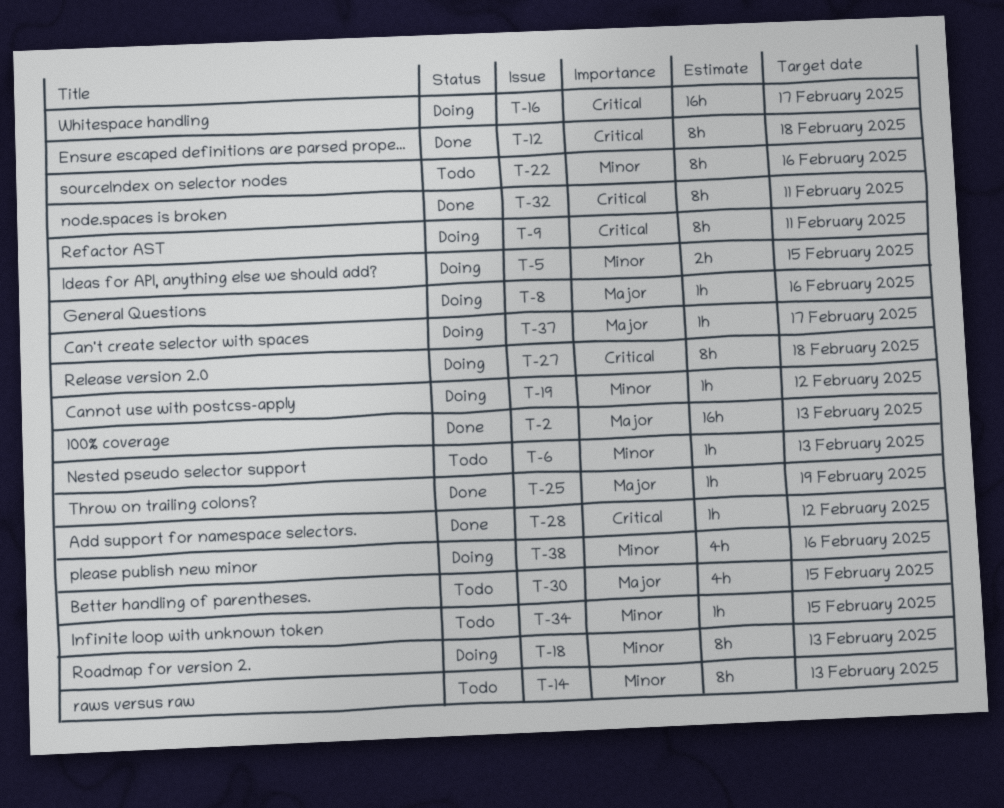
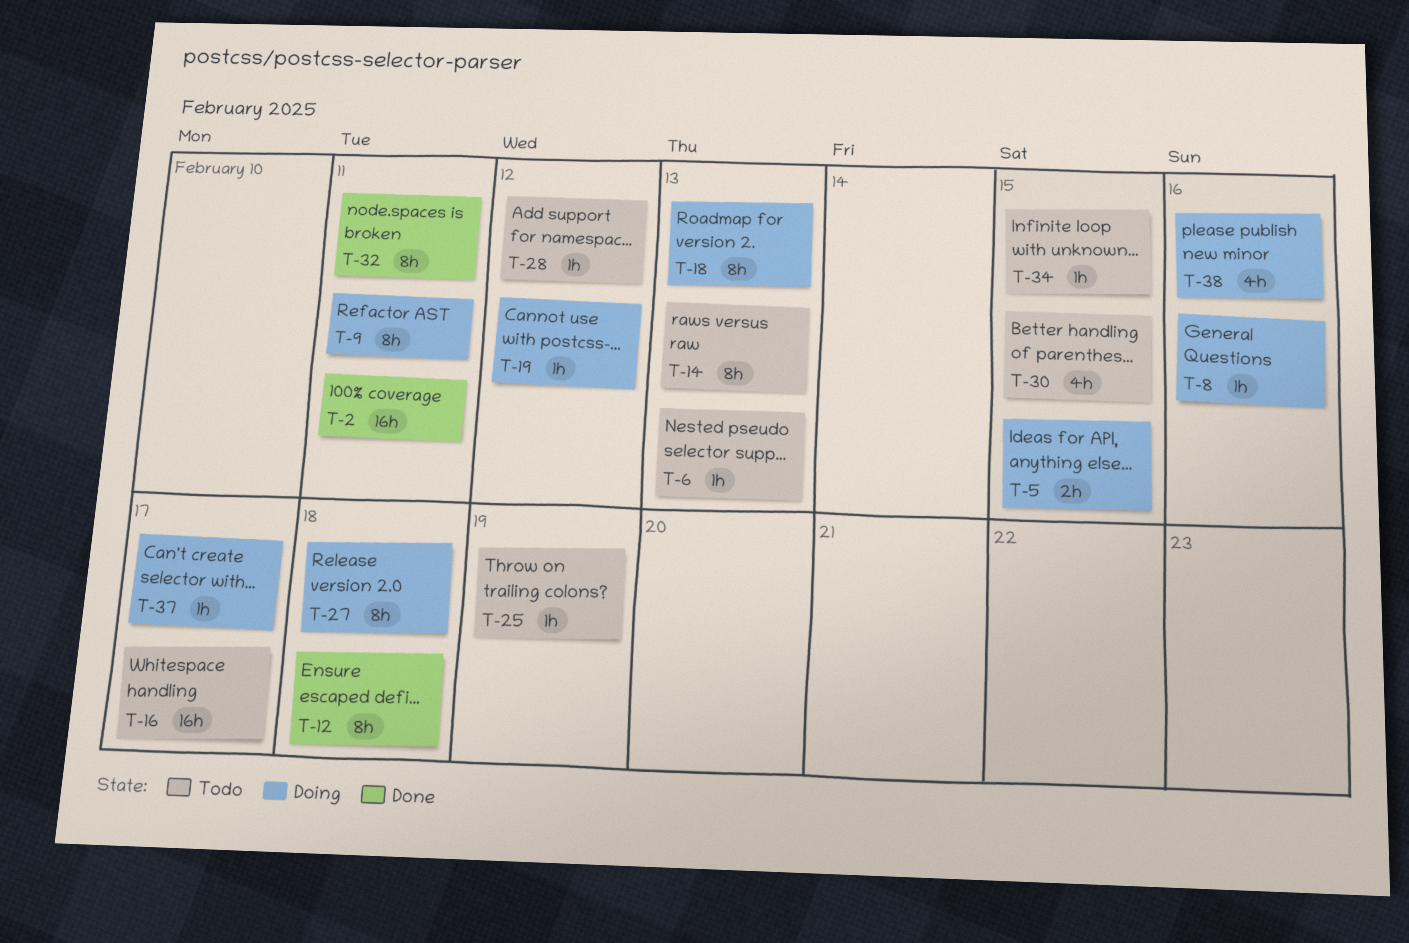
T-2, due: Feb 13 -> Feb 11
T-16, status: Doing -> Todo
T-22: present -> none
T-25, status: Done -> Todo
T-28, status: Done -> Todo

